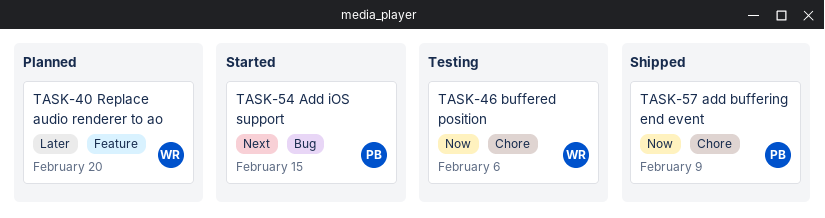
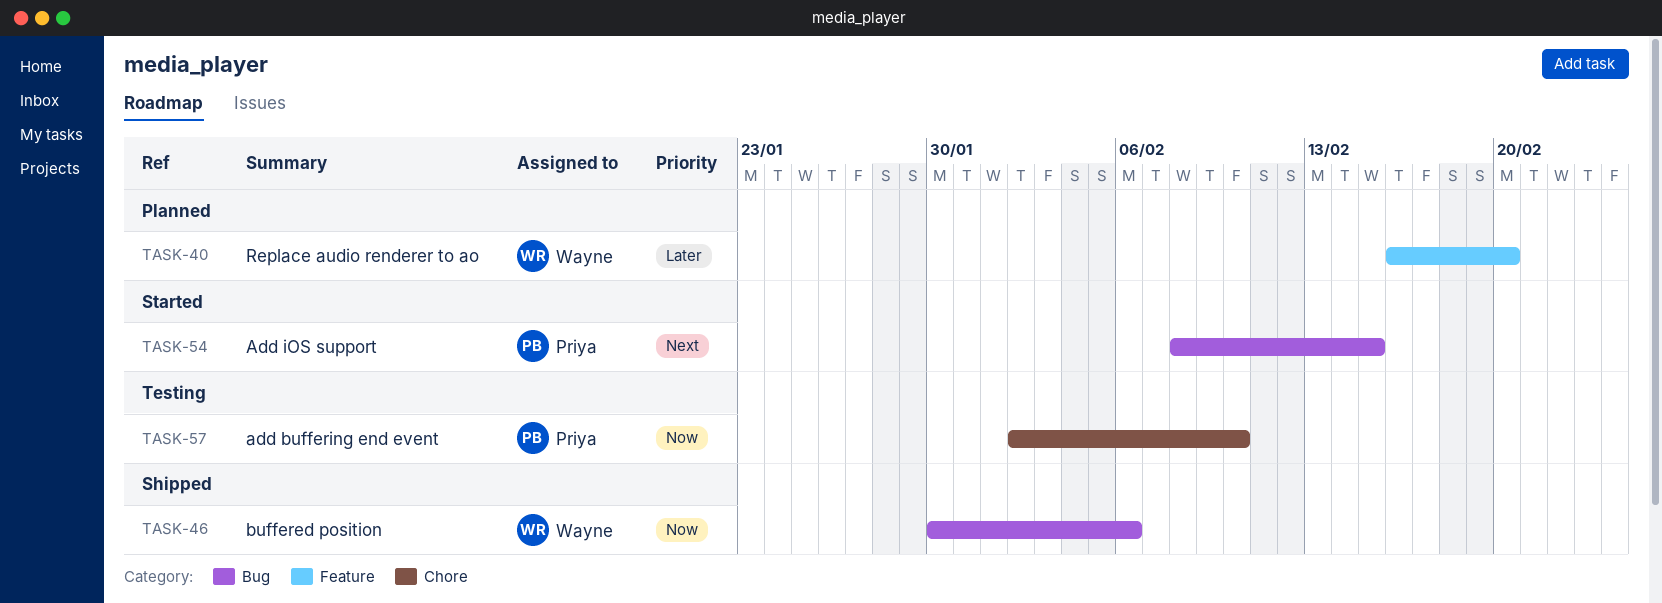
TASK-46, status: Testing -> Shipped
TASK-46, label: Chore -> Bug
TASK-57, status: Shipped -> Testing
TASK-57, due: Feb 9 -> Feb 10

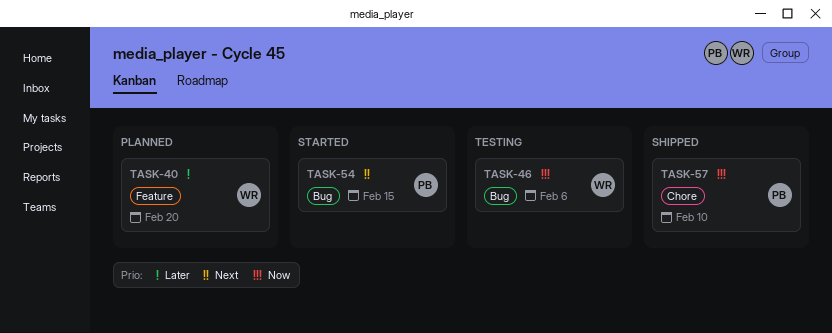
TASK-46, status: Shipped -> Testing
TASK-57, status: Testing -> Shipped

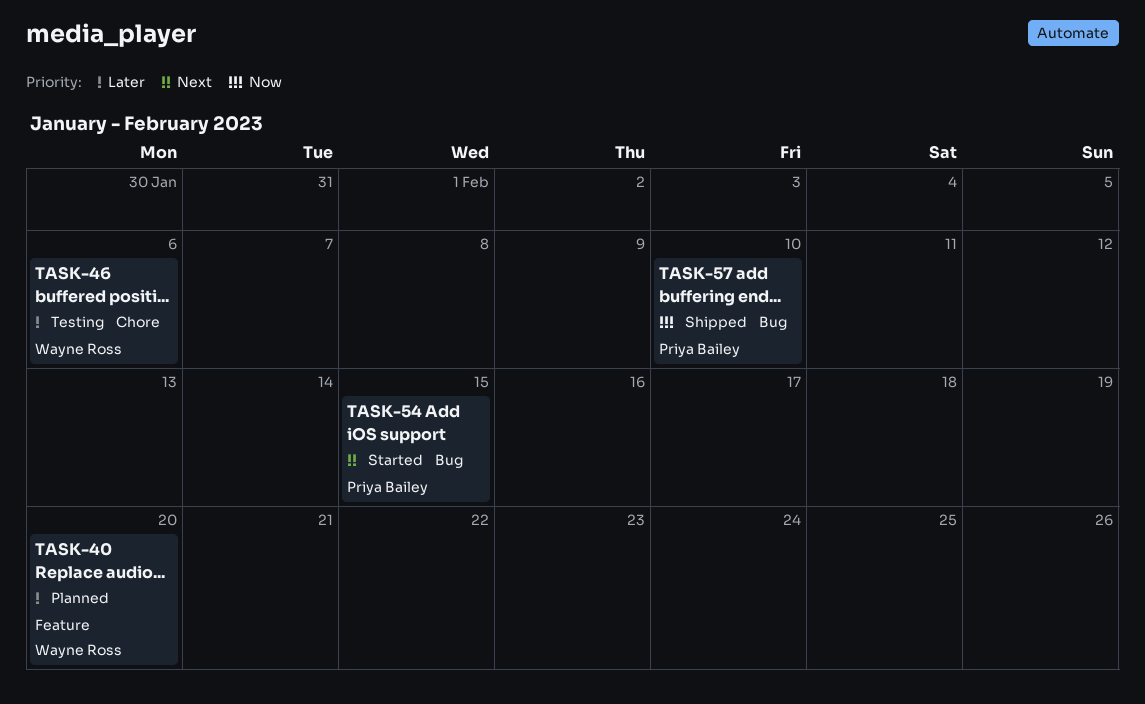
TASK-46, priority: Now -> Later
TASK-46, label: Bug -> Chore
TASK-57, label: Chore -> Bug

